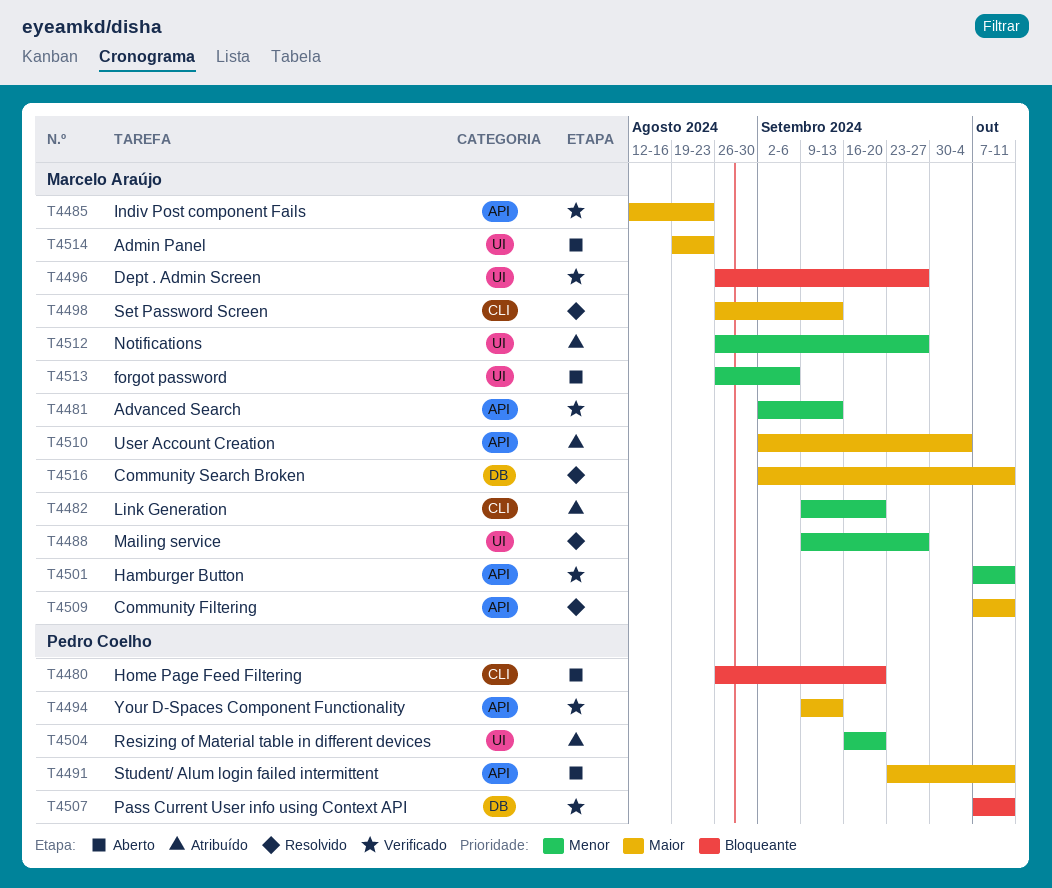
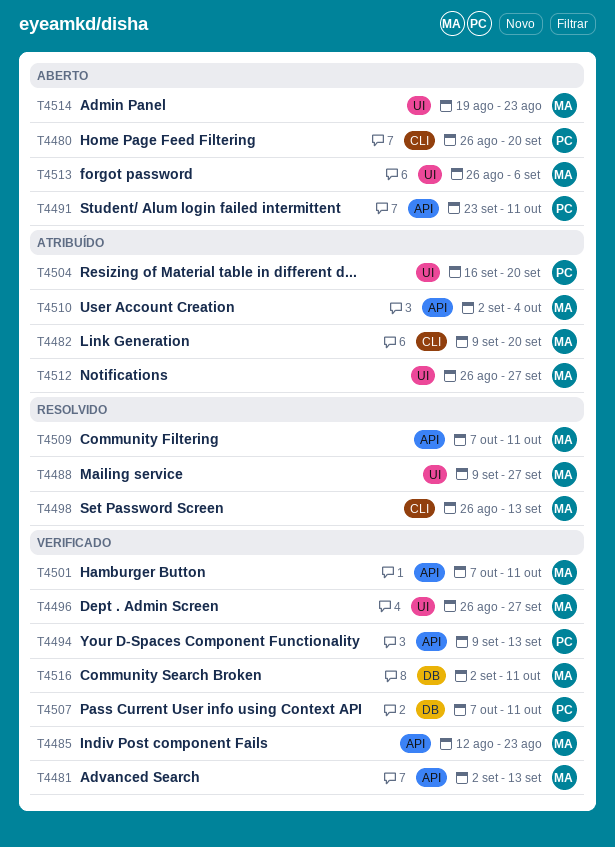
T4516, status: Resolvido -> Verificado

